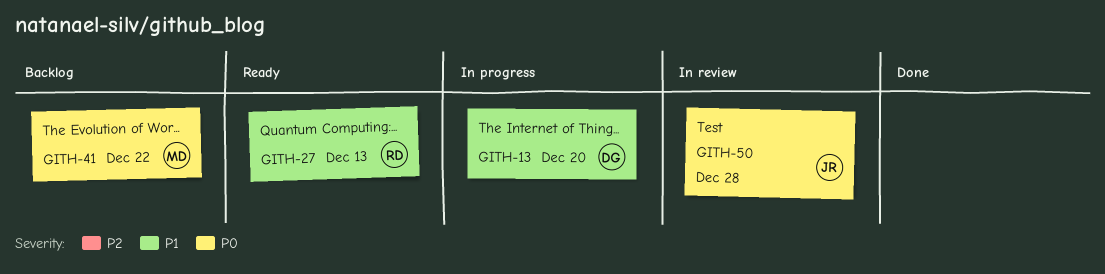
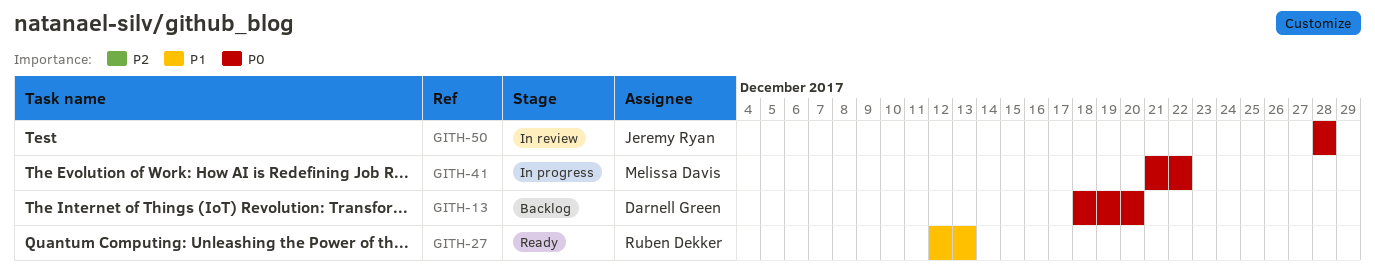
GITH-13, status: In progress -> Backlog
GITH-13, priority: P1 -> P0
GITH-41, status: Backlog -> In progress

